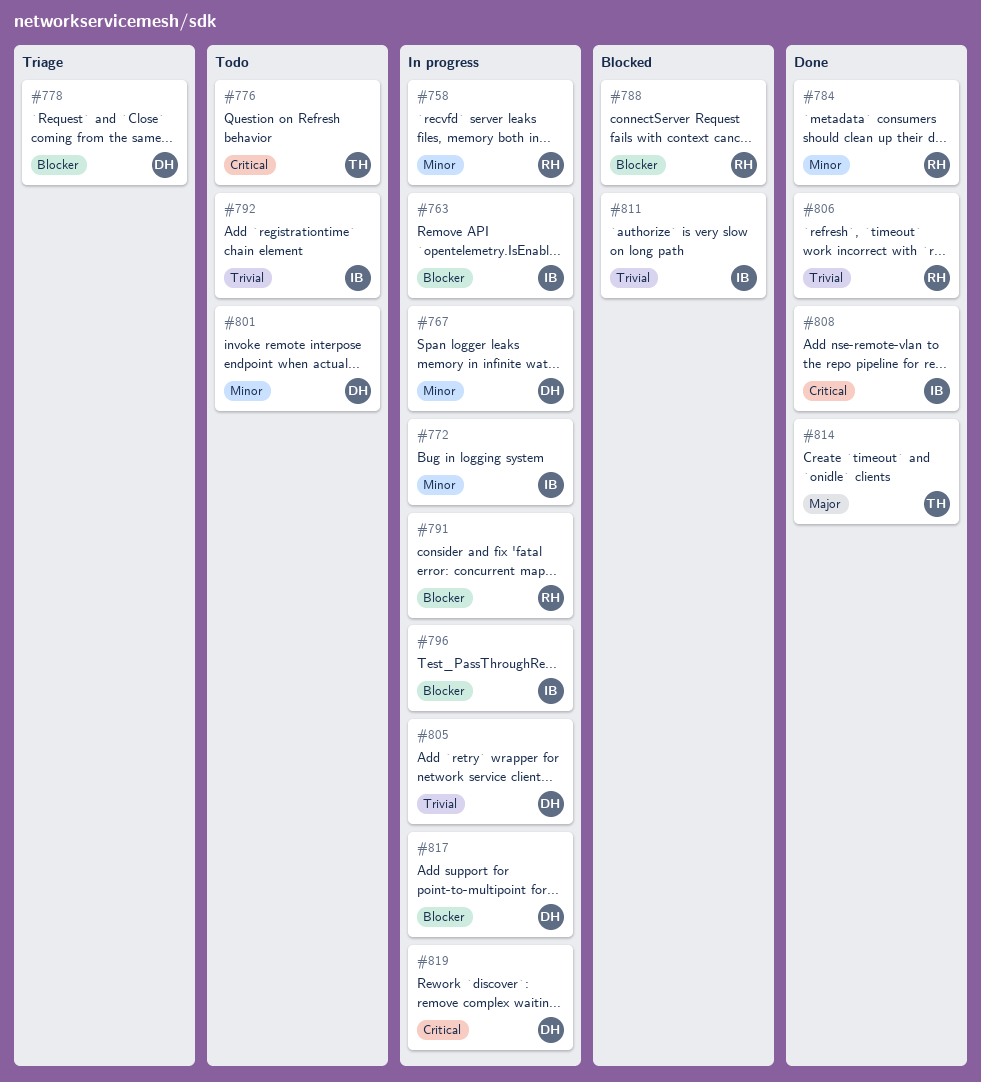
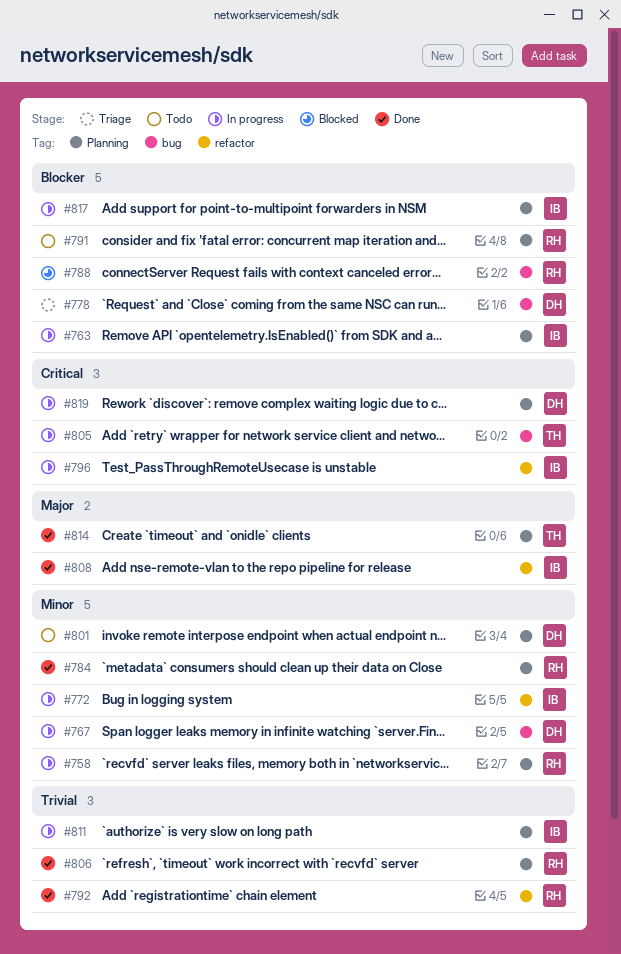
#776: present -> none
#791, status: In progress -> Todo
#792, status: Todo -> Done
#792, owner: IB -> RH
#796, priority: Blocker -> Critical
#805, owner: DH -> TH
#805, priority: Trivial -> Critical
#808, priority: Critical -> Major
#811, status: Blocked -> In progress
#817, owner: DH -> IB

